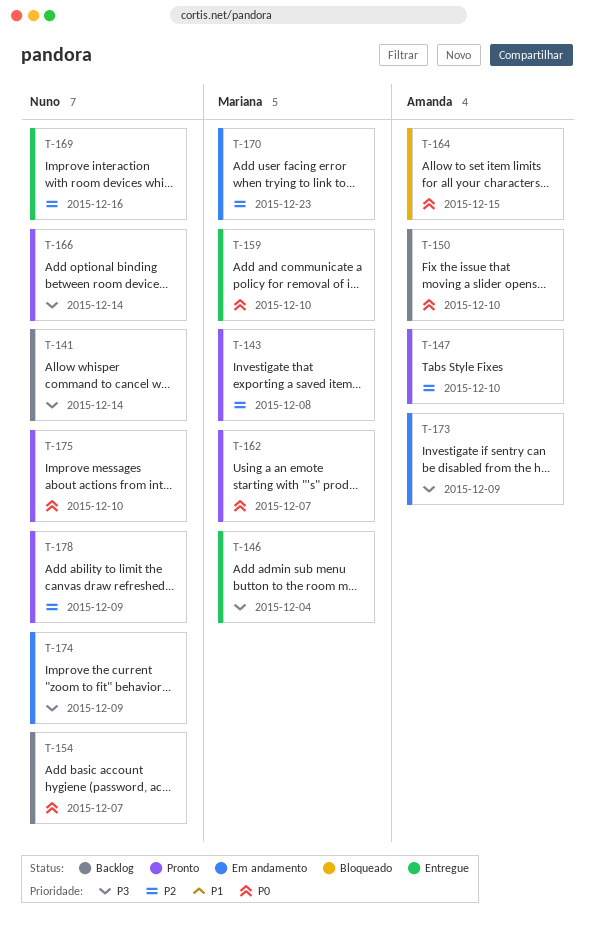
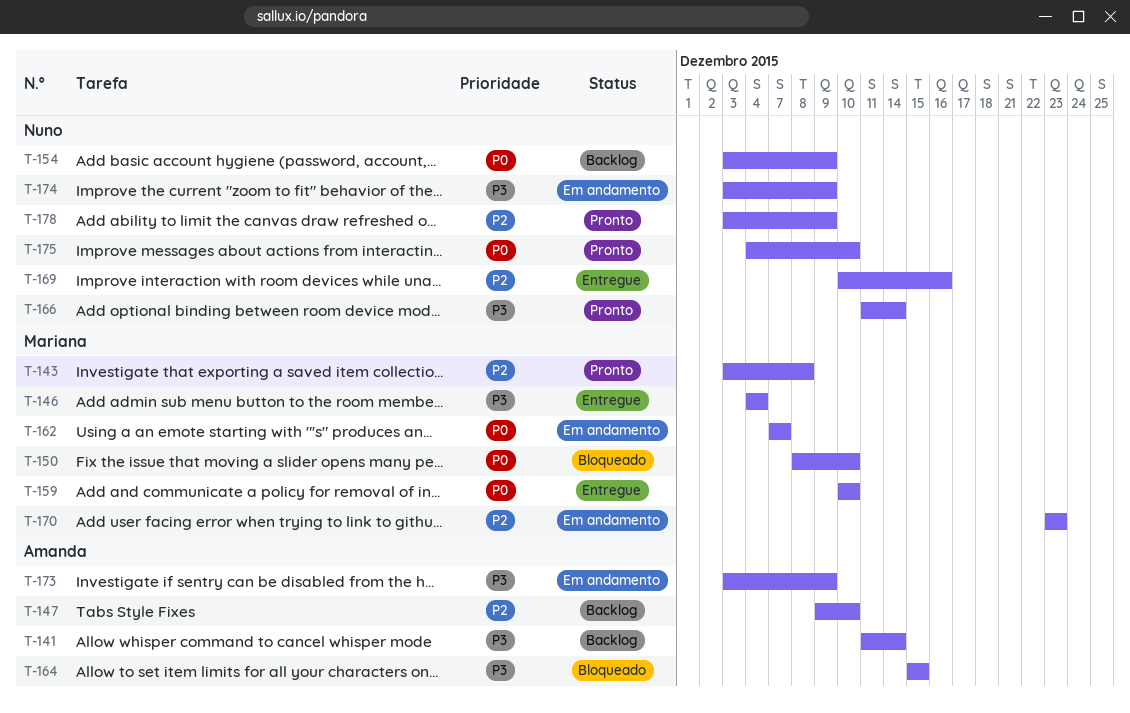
T-141, owner: Nuno -> Amanda
T-147, status: Pronto -> Backlog
T-150, status: Backlog -> Bloqueado
T-150, owner: Amanda -> Mariana
T-154, due: Dec 7 -> Dec 9
T-162, status: Pronto -> Em andamento
T-164, priority: P0 -> P3

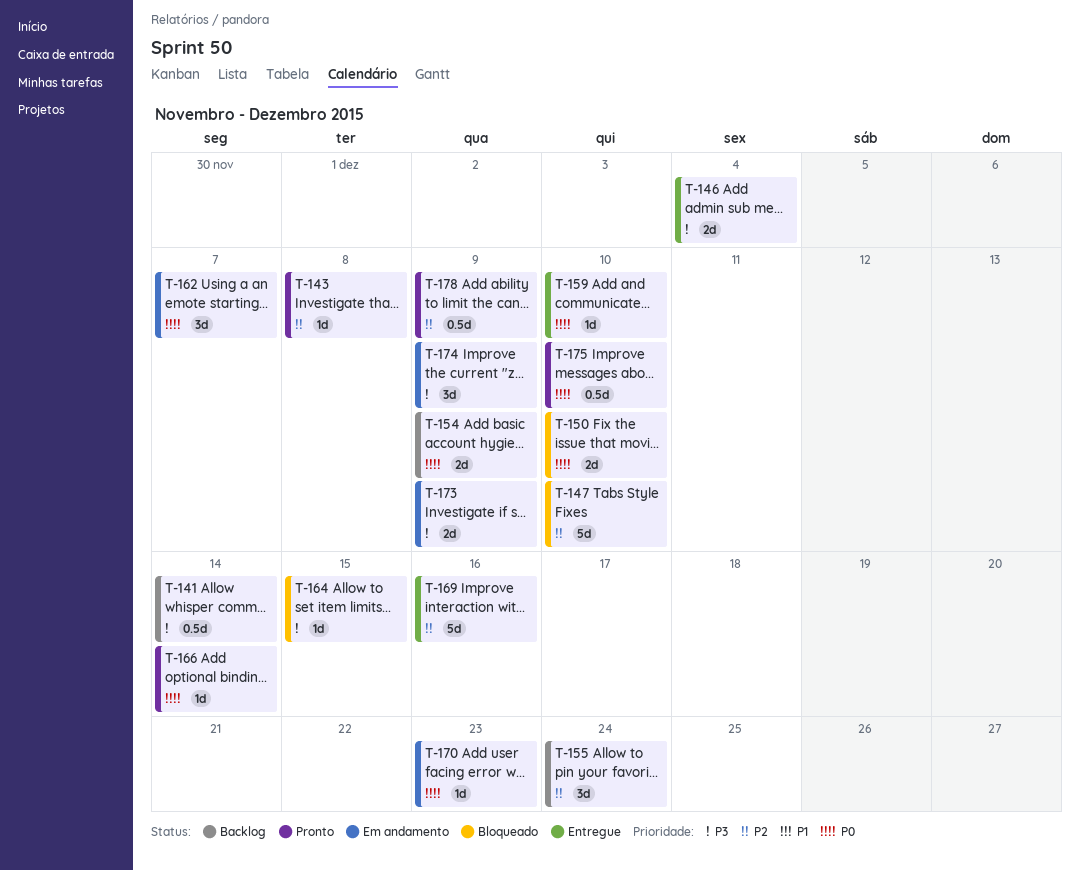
T-147, status: Backlog -> Bloqueado
T-155: none -> present
T-166, priority: P3 -> P0
T-170, priority: P2 -> P0

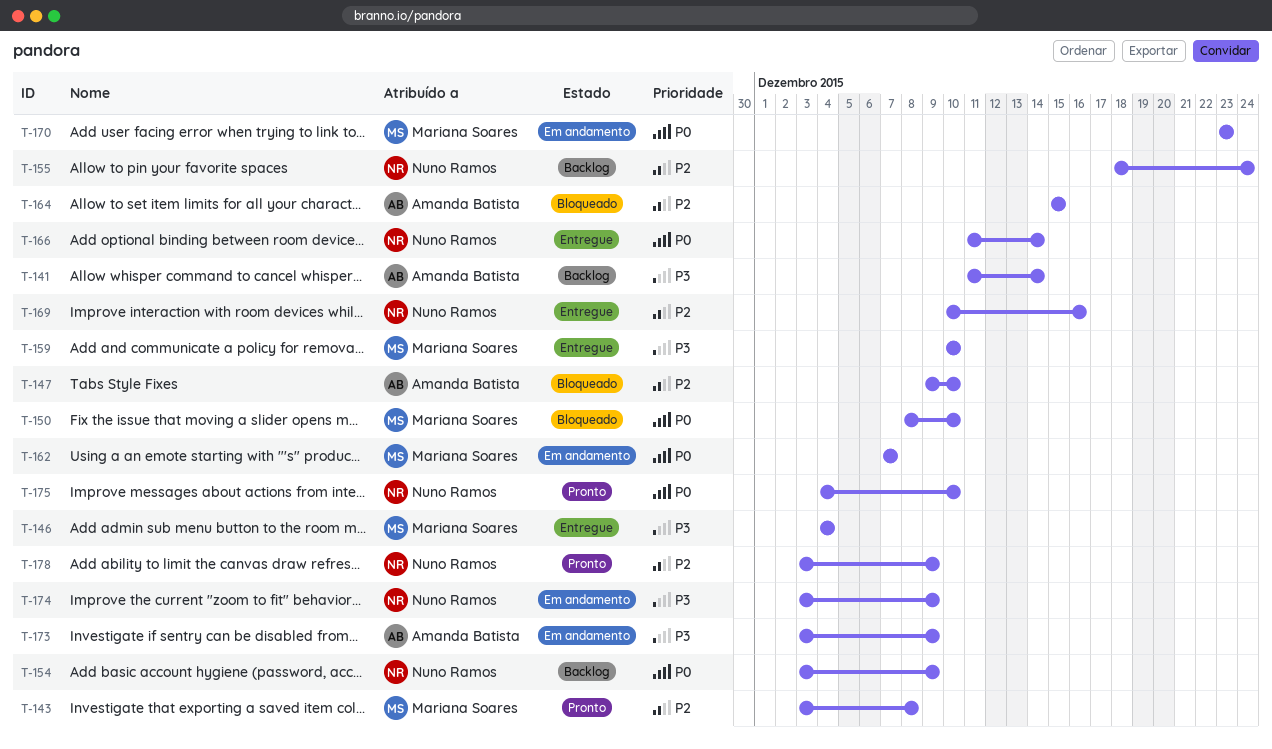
T-159, priority: P0 -> P3
T-164, priority: P3 -> P2
T-166, status: Pronto -> Entregue

